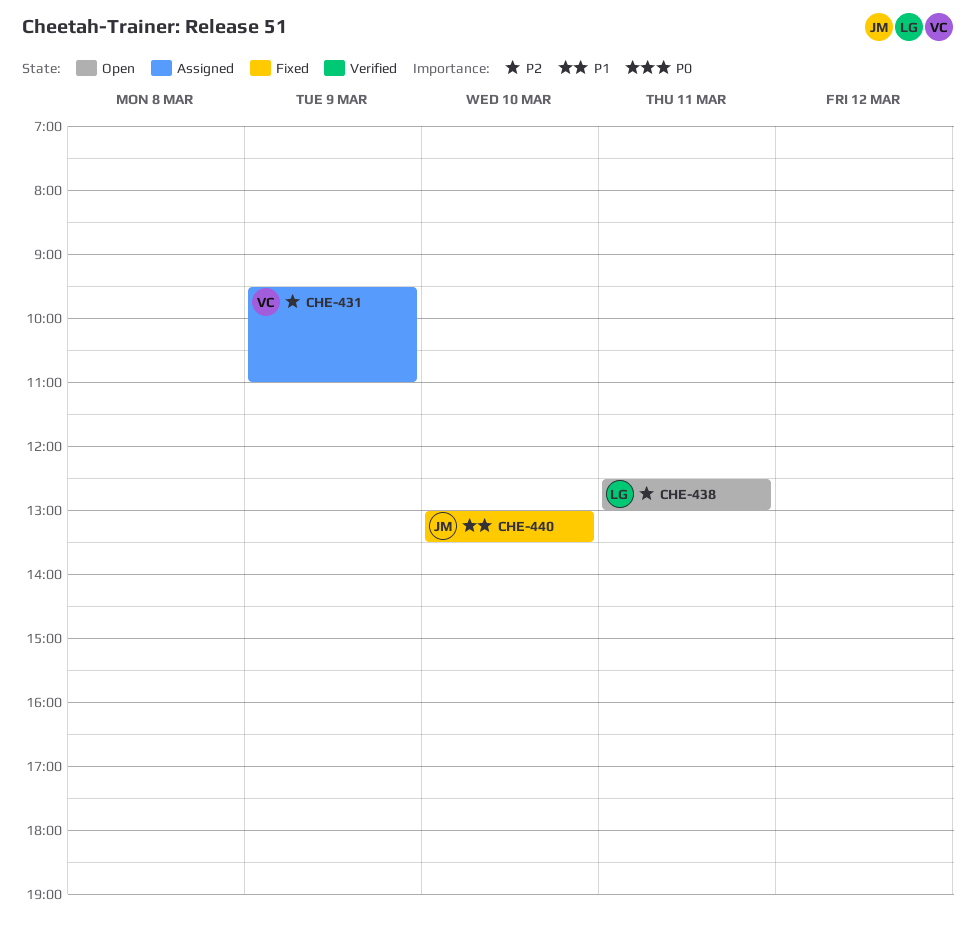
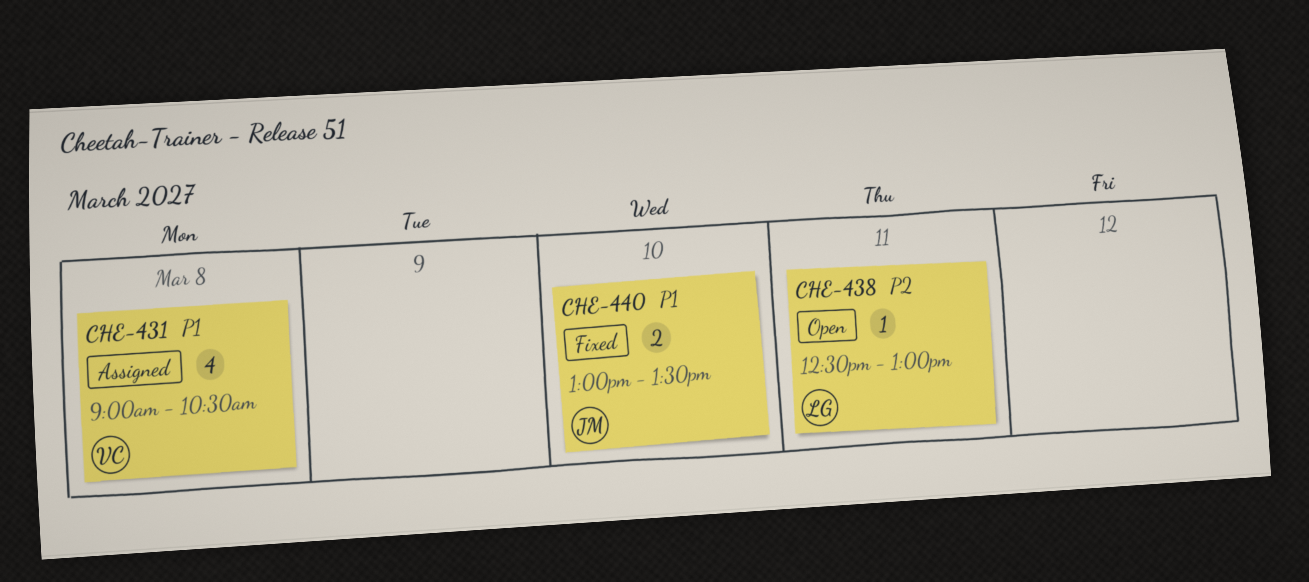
CHE-431, priority: P2 -> P1
CHE-431, day: Mar 9 -> Mar 8
CHE-431, begins: 09:30 -> 09:00
CHE-431, ends: 11:00 -> 10:30

